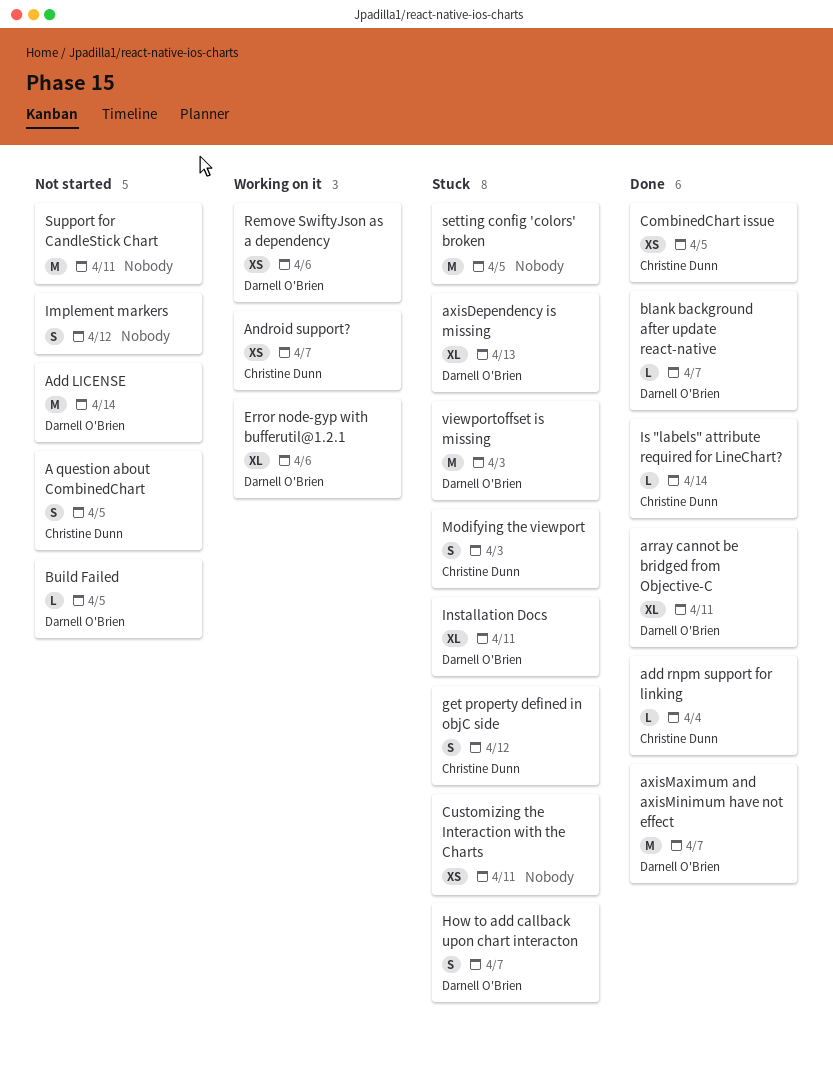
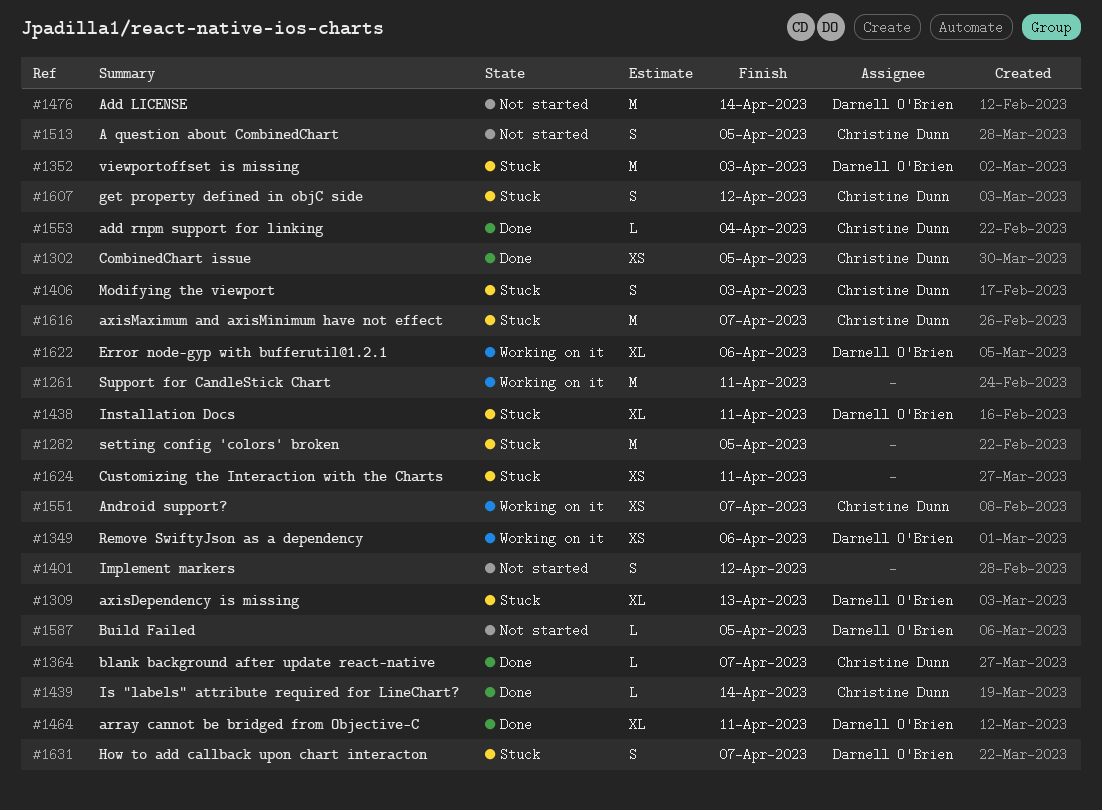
axisMaximum and axisMinimum have not effect, status: Done -> Stuck
axisMaximum and axisMinimum have not effect, owner: Darnell O'Brien -> Christine Dunn
blank background after update react-native, owner: Darnell O'Brien -> Christine Dunn
Support for CandleStick Chart, status: Not started -> Working on it

